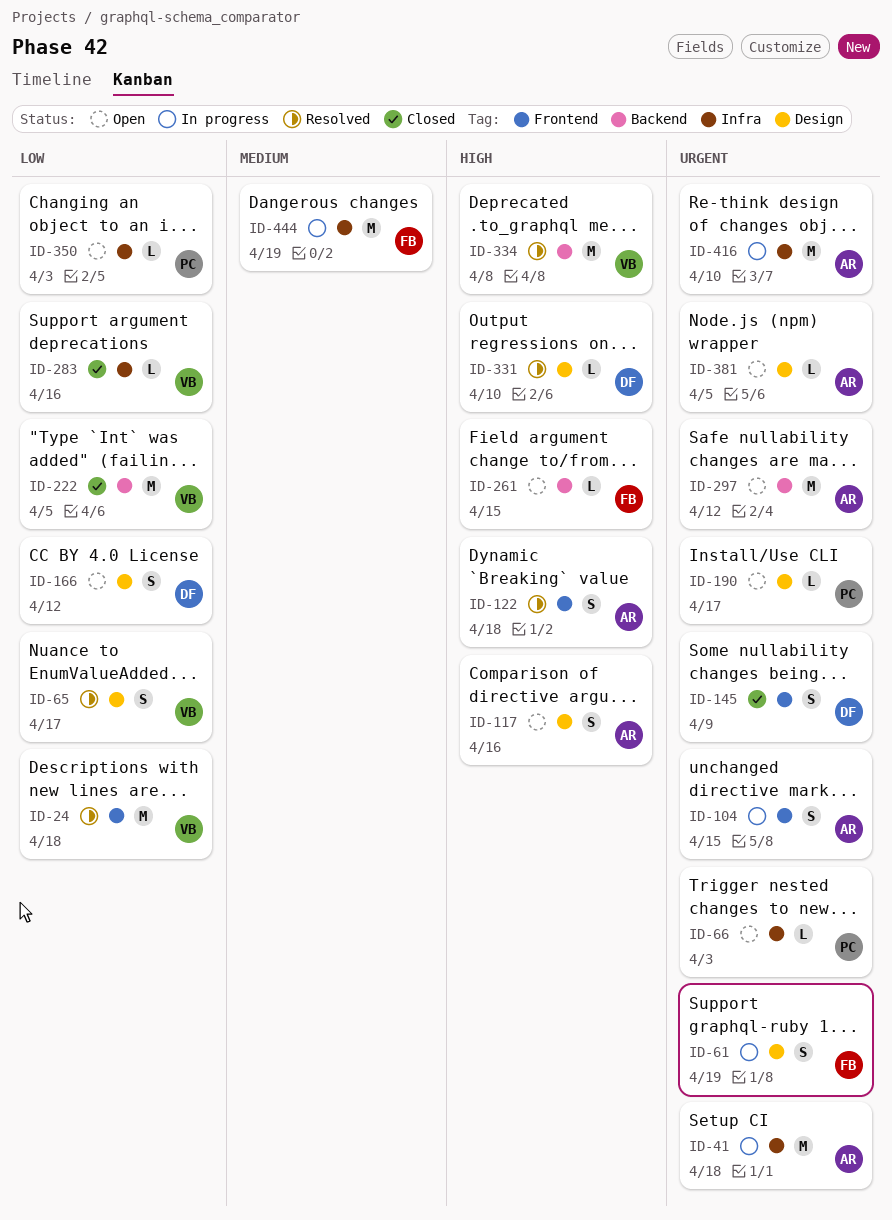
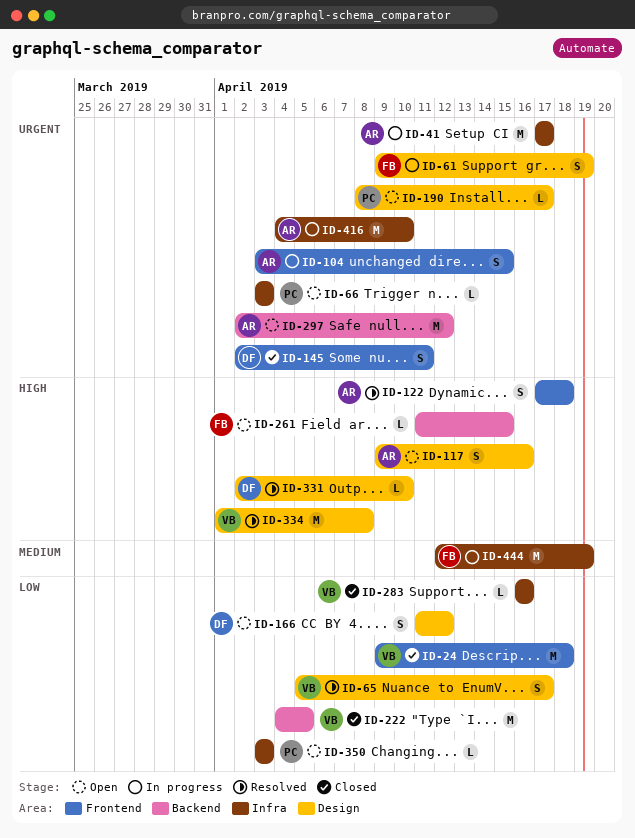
ID-24, status: Resolved -> Closed
ID-41, due: Apr 18 -> Apr 17
ID-145, due: Apr 9 -> Apr 11
ID-334, label: Backend -> Design
ID-381: present -> none

